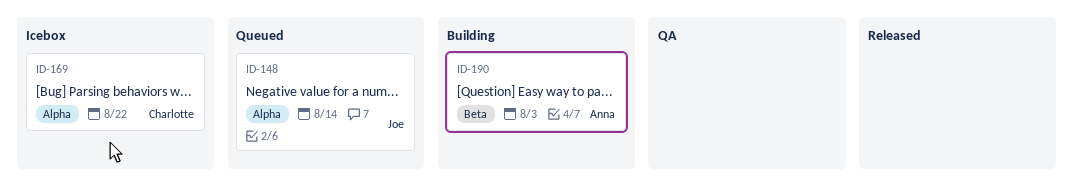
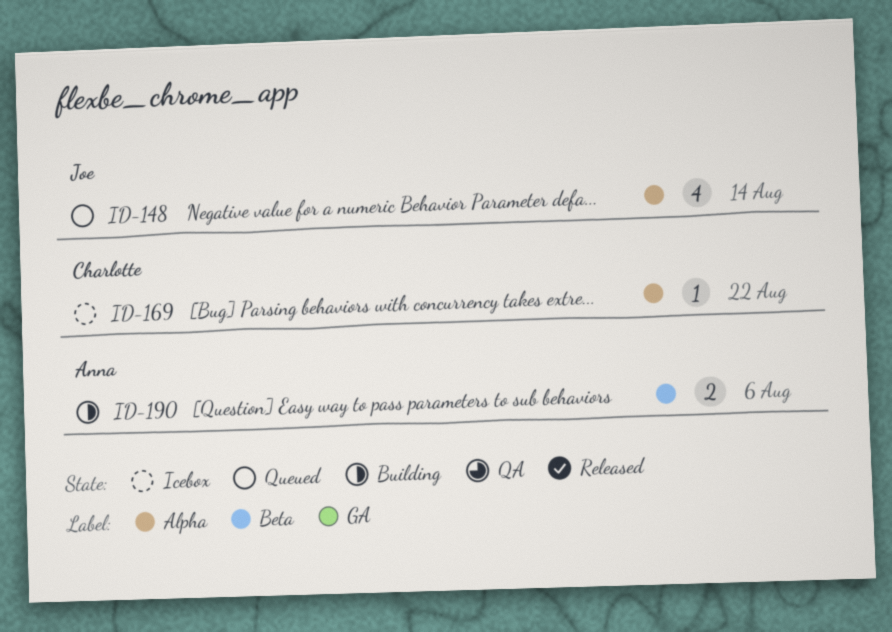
ID-190, due: Aug 3 -> Aug 6

